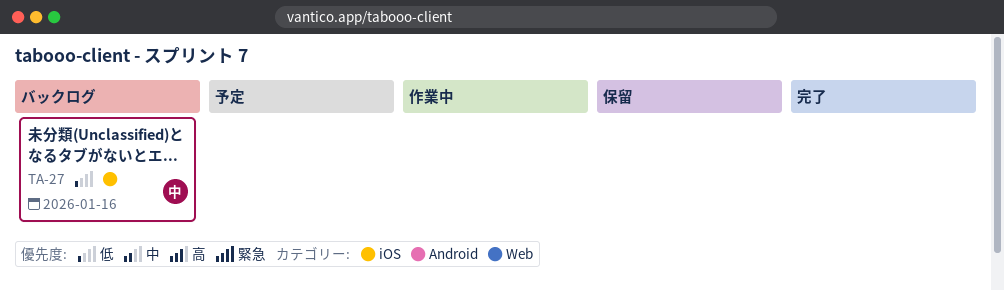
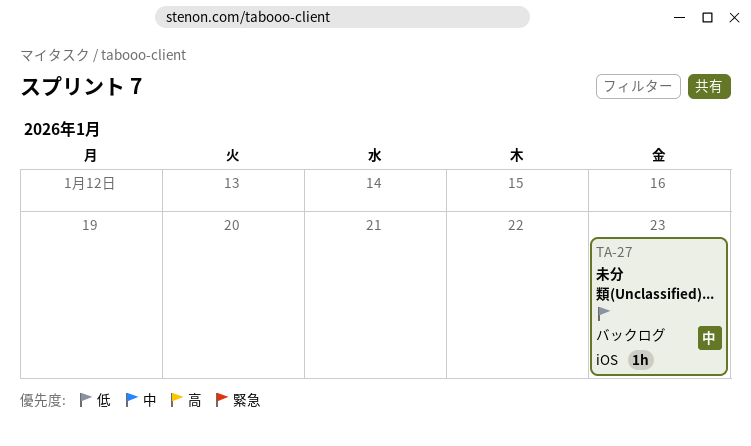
TA-27, due: Jan 16 -> Jan 23

